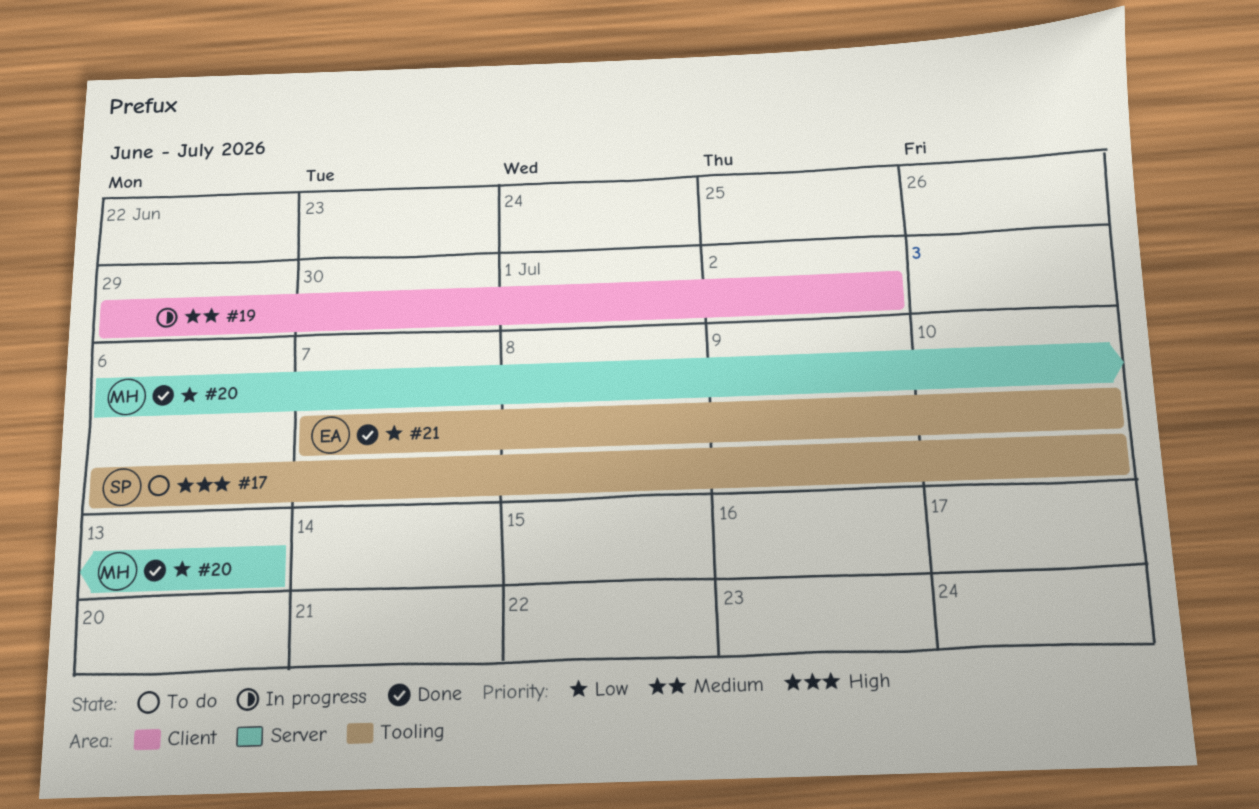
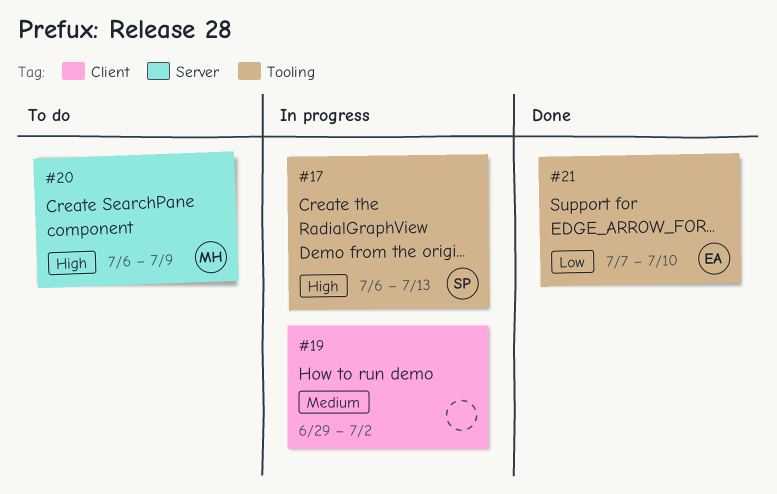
#17, status: To do -> In progress
#17, due: Jul 10 -> Jul 13
#20, status: Done -> To do
#20, priority: Low -> High
#20, due: Jul 13 -> Jul 9

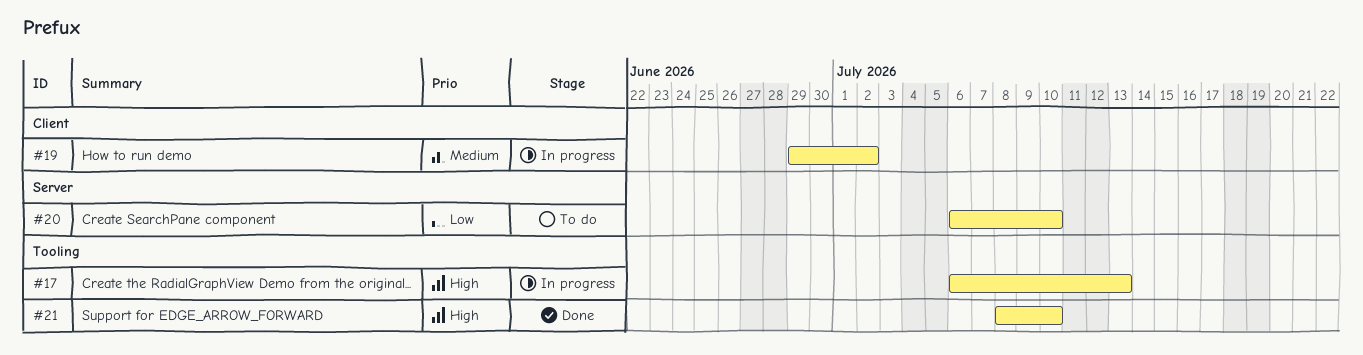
#20, priority: High -> Low
#20, due: Jul 9 -> Jul 10
#21, priority: Low -> High
#21, start: Jul 7 -> Jul 8

